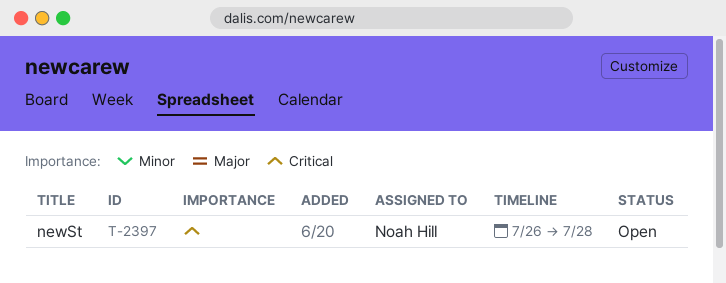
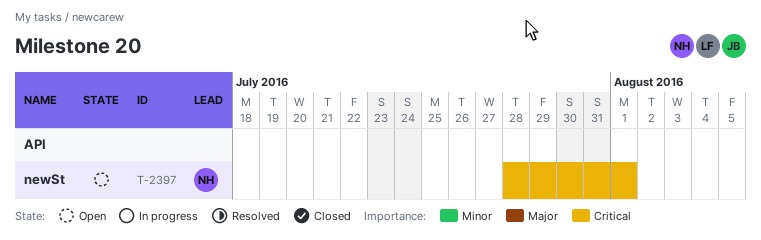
T-2397, start: Jul 26 -> Jul 28
T-2397, due: Jul 28 -> Aug 1

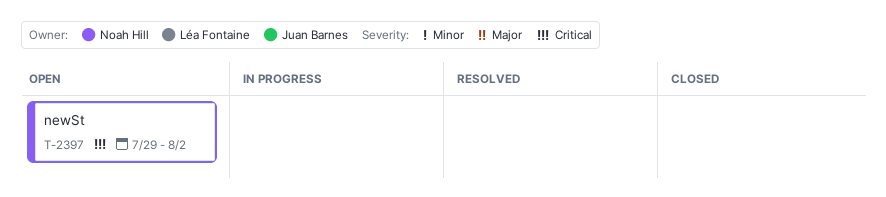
T-2397, start: Jul 28 -> Jul 29
T-2397, due: Aug 1 -> Aug 2

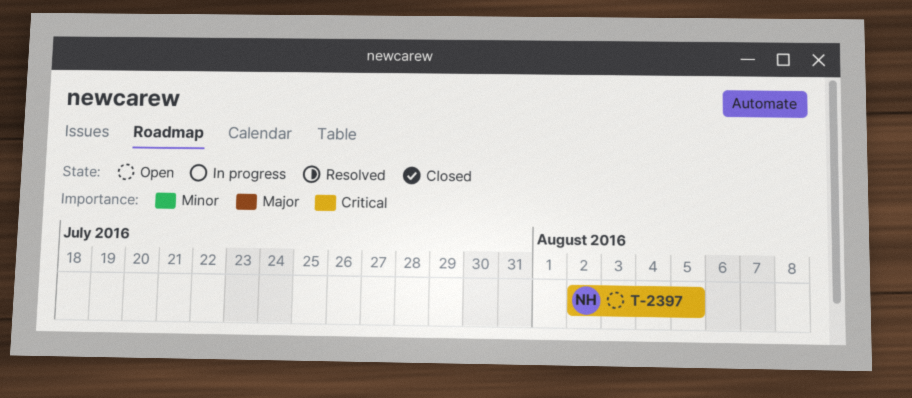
T-2397, start: Jul 29 -> Aug 2
T-2397, due: Aug 2 -> Aug 5

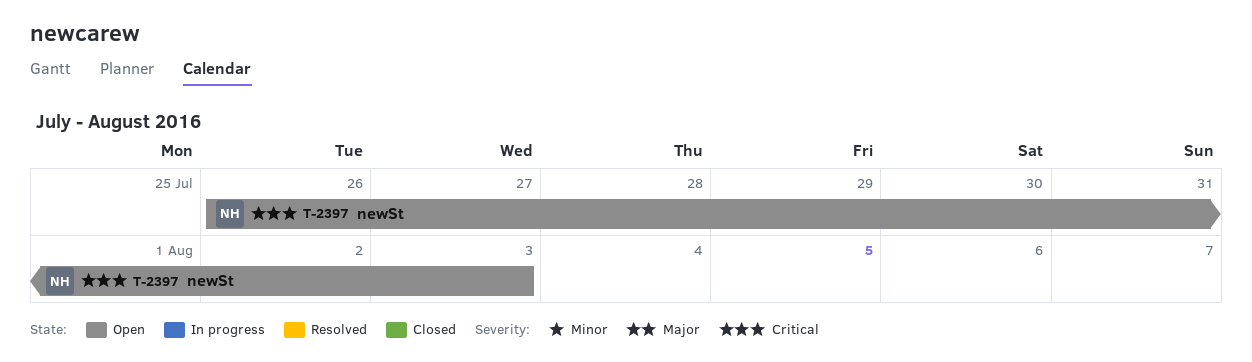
T-2397, start: Aug 2 -> Jul 26
T-2397, due: Aug 5 -> Aug 3

